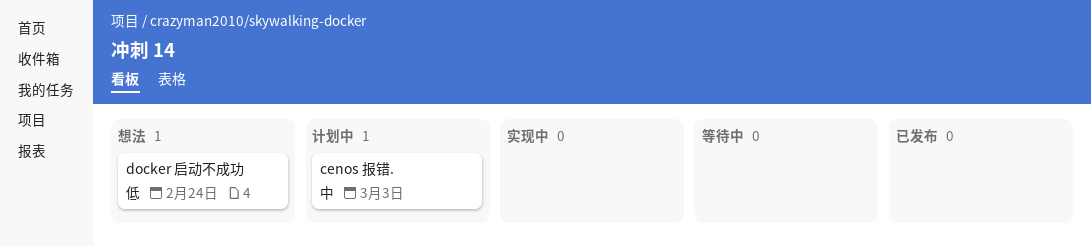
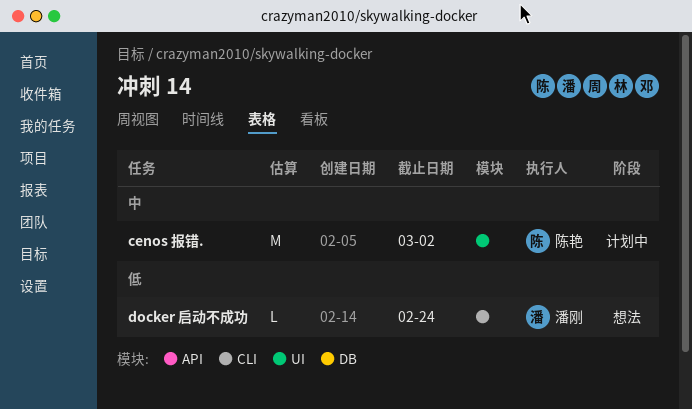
cenos 报错., due: Mar 3 -> Mar 2

